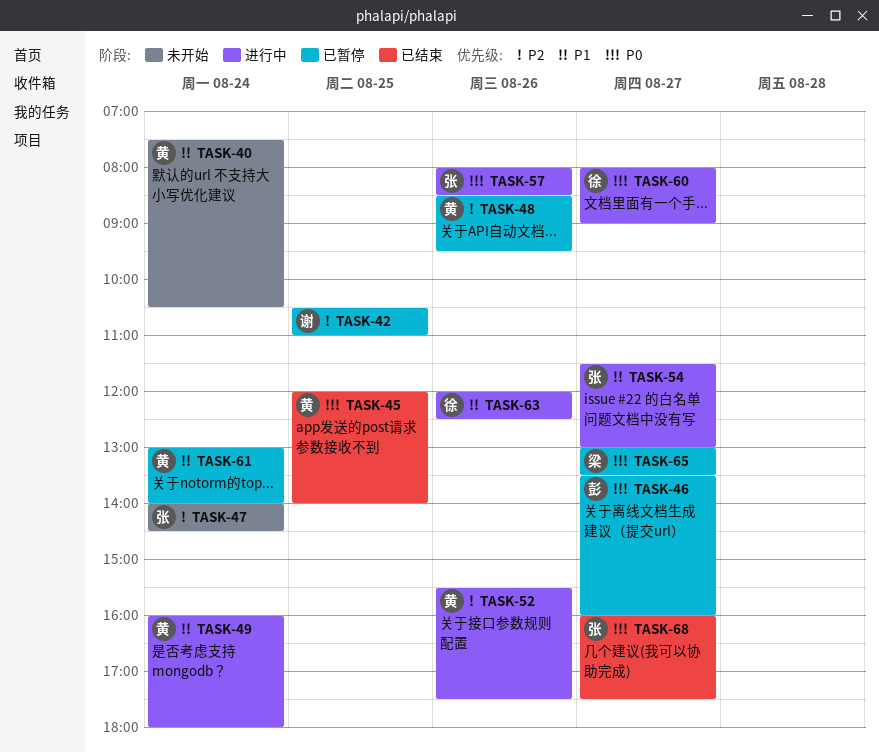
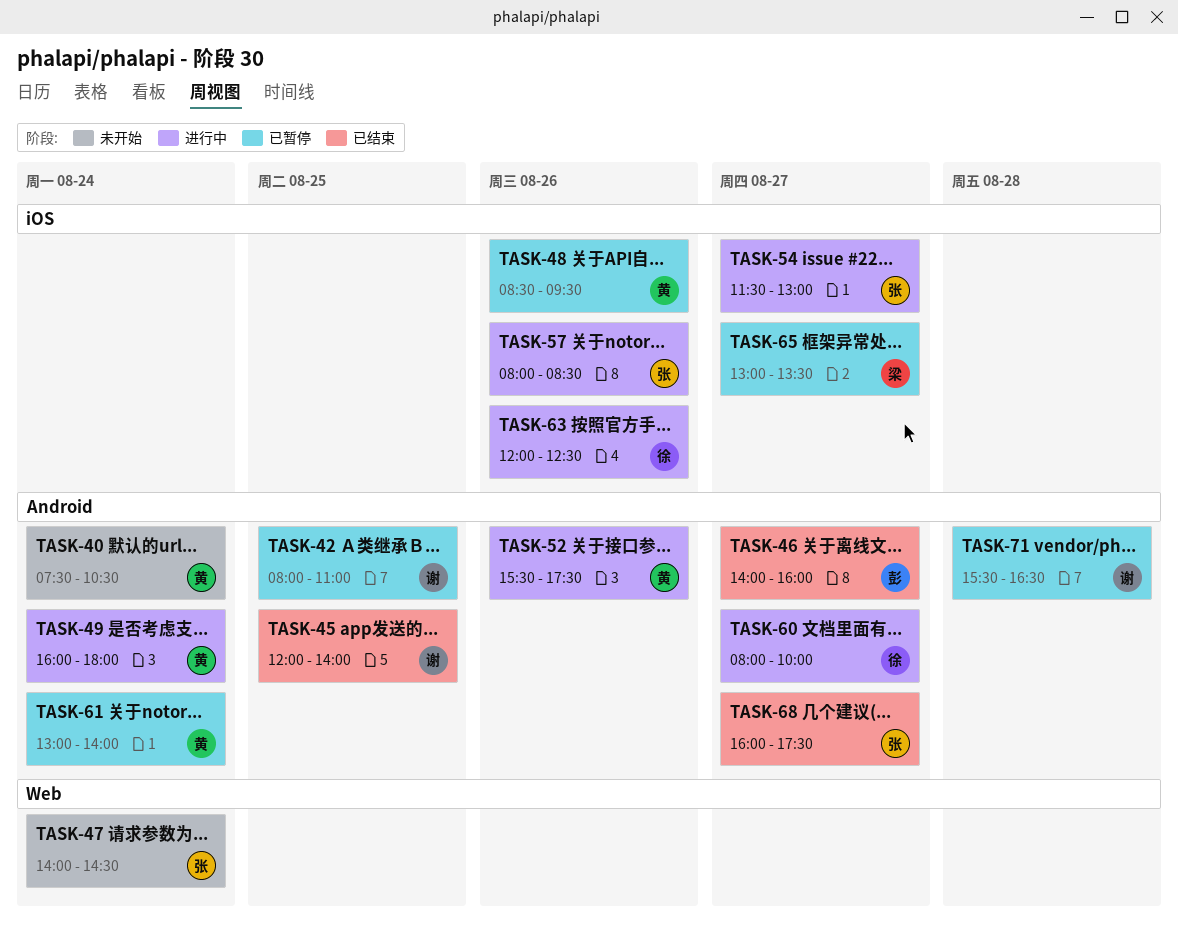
TASK-42, begins: 10:30 -> 08:00
TASK-45, owner: 黄 -> 谢
TASK-46, status: 已暂停 -> 已结束
TASK-46, begins: 13:30 -> 14:00
TASK-60, ends: 09:00 -> 10:00
TASK-71: none -> present

